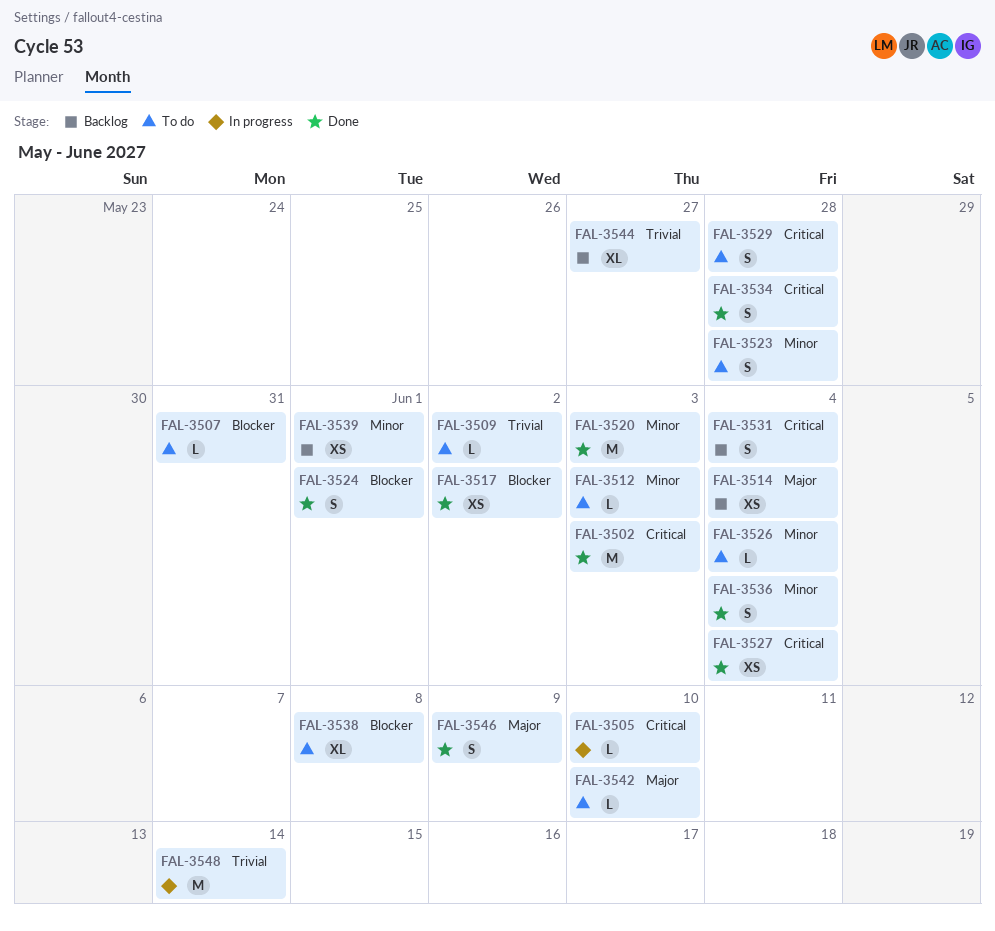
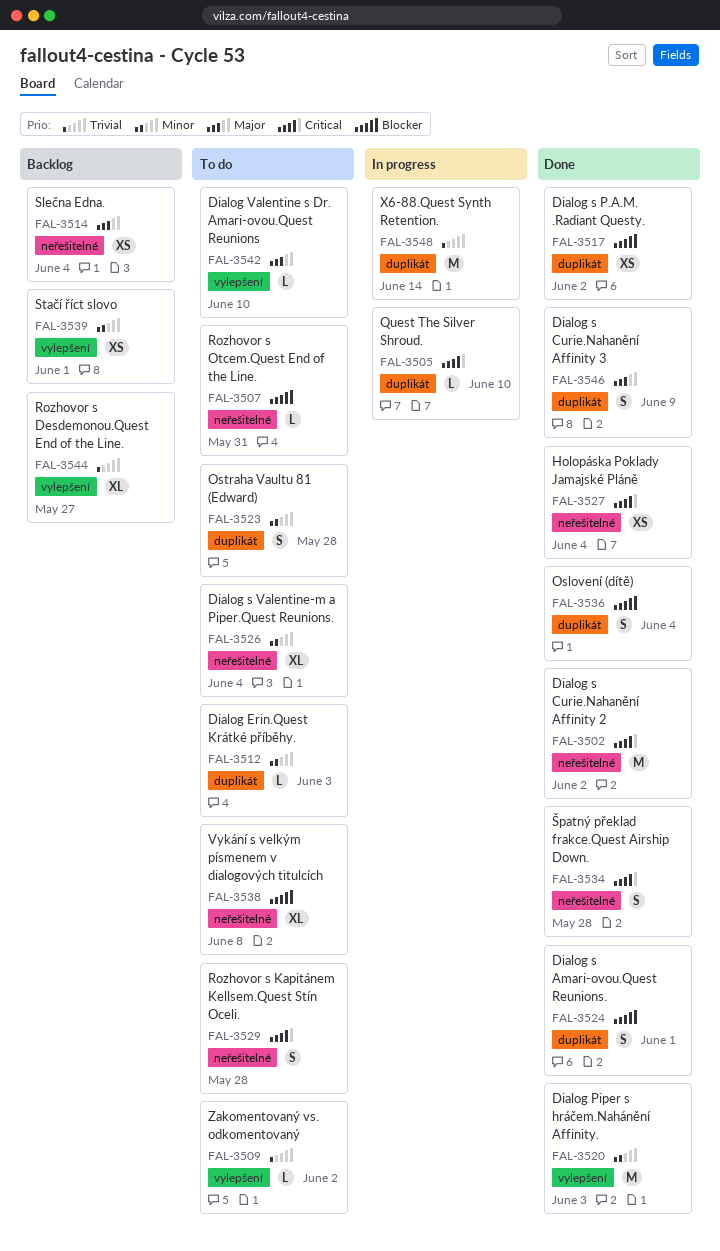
FAL-3502, due: Jun 3 -> Jun 2
FAL-3526, estimate: L -> XL
FAL-3531: present -> none
FAL-3536, priority: Minor -> Blocker

